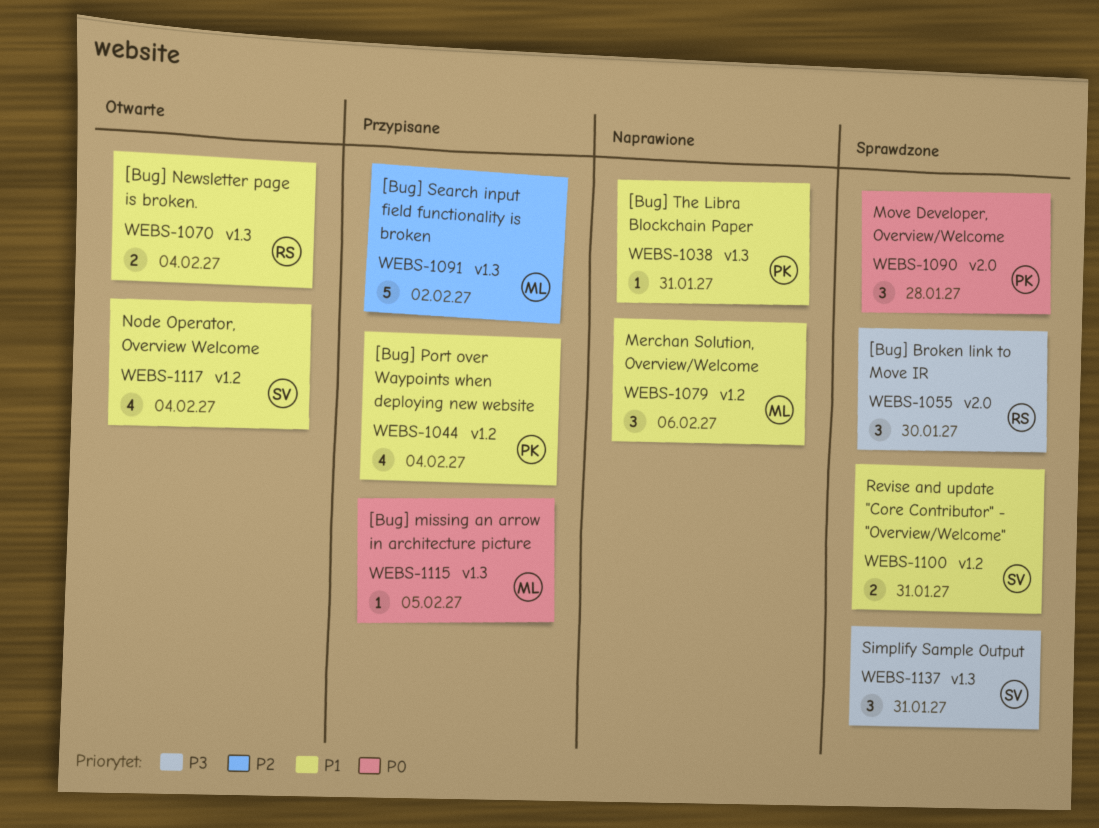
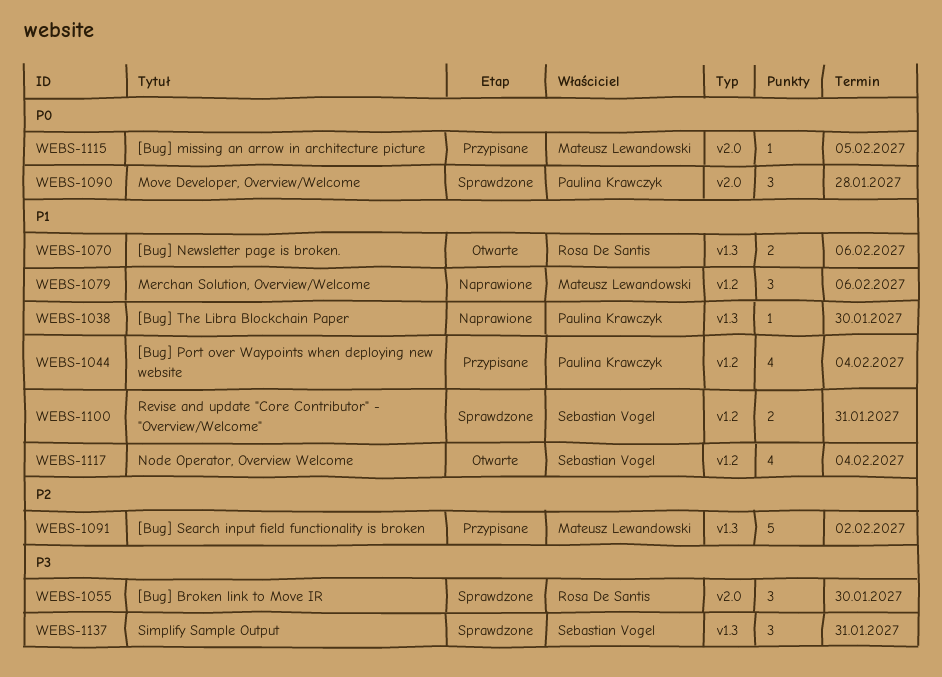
WEBS-1038, due: Jan 31 -> Jan 30
WEBS-1070, due: Feb 4 -> Feb 6
WEBS-1115, label: v1.3 -> v2.0

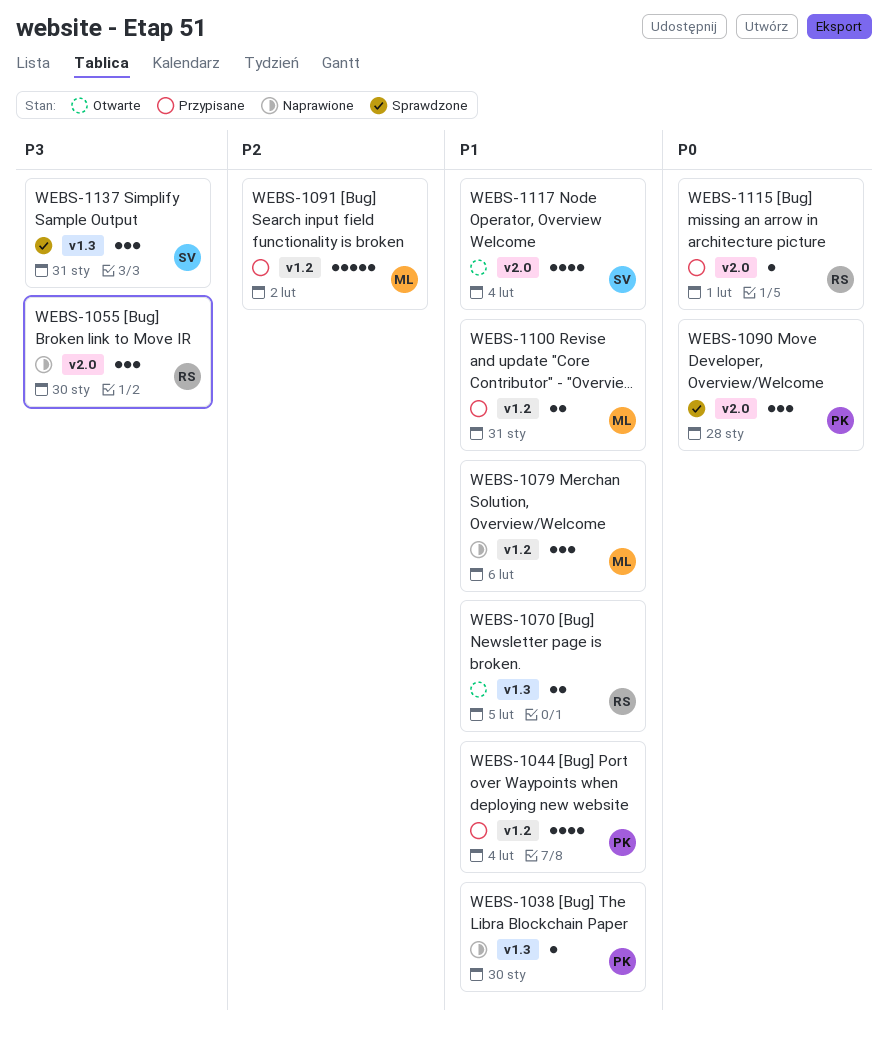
WEBS-1055, status: Sprawdzone -> Naprawione
WEBS-1070, due: Feb 6 -> Feb 5
WEBS-1091, label: v1.3 -> v1.2
WEBS-1100, status: Sprawdzone -> Przypisane
WEBS-1100, owner: Sebastian Vogel -> Mateusz Lewandowski
WEBS-1115, owner: Mateusz Lewandowski -> Rosa De Santis
WEBS-1115, due: Feb 5 -> Feb 1
WEBS-1117, label: v1.2 -> v2.0

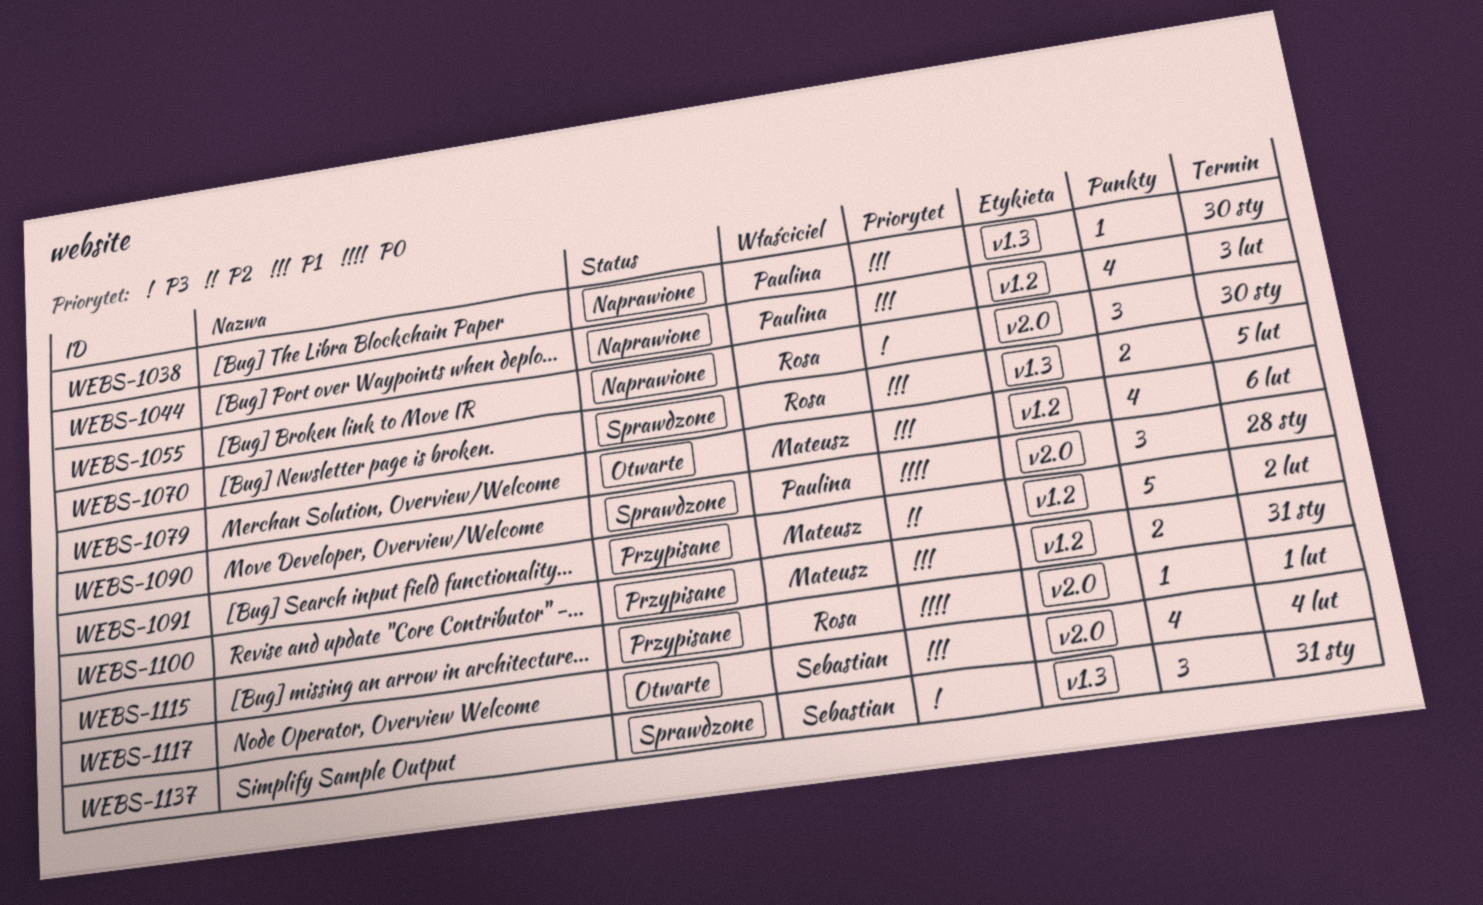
WEBS-1044, status: Przypisane -> Naprawione
WEBS-1044, due: Feb 4 -> Feb 3
WEBS-1070, status: Otwarte -> Sprawdzone
WEBS-1079, status: Naprawione -> Otwarte
WEBS-1079, estimate: 3 -> 4

